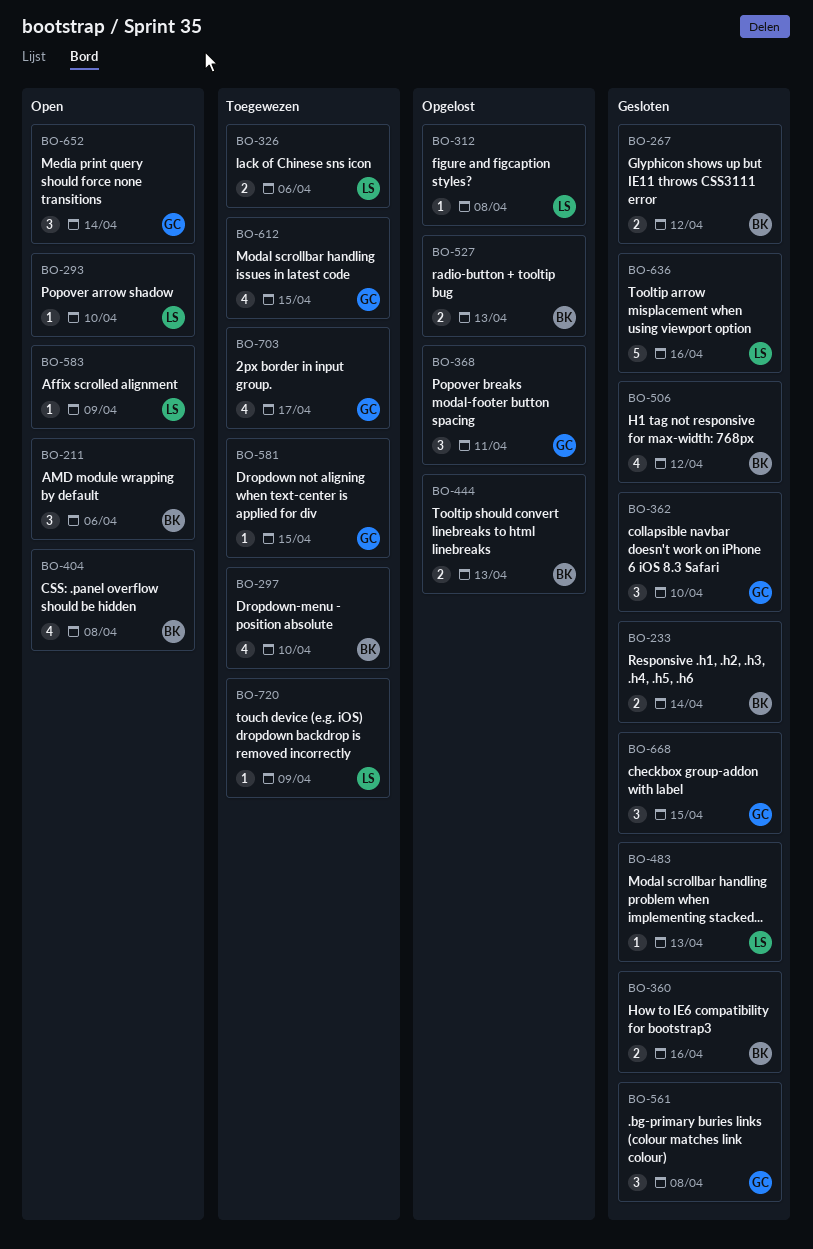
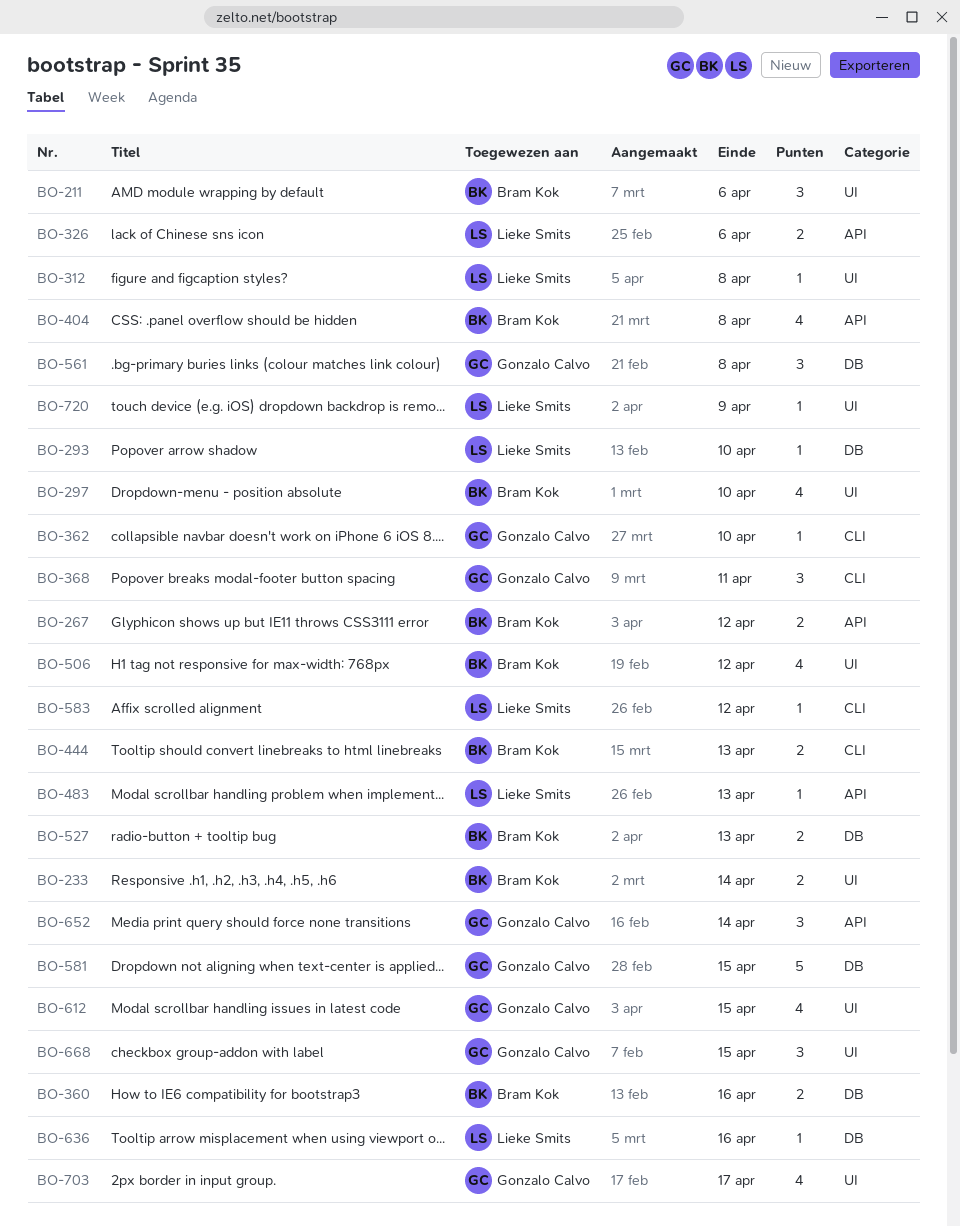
BO-362, estimate: 3 -> 1
BO-581, estimate: 1 -> 5
BO-583, due: Apr 9 -> Apr 12
BO-636, estimate: 5 -> 1

